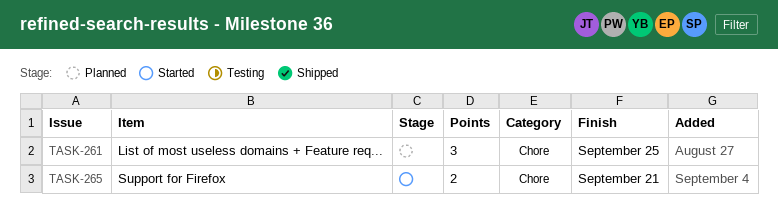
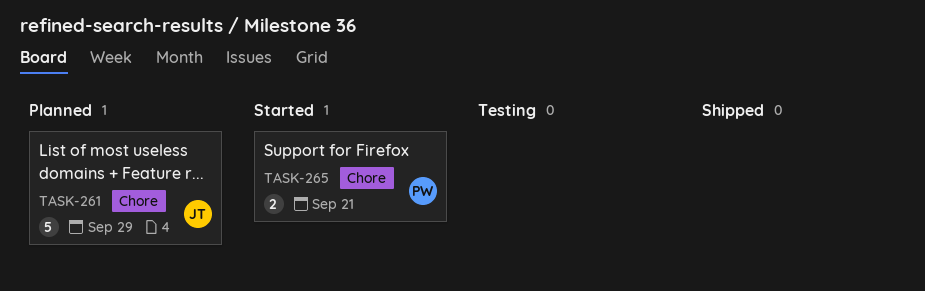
TASK-261, estimate: 3 -> 5
TASK-261, due: Sep 25 -> Sep 29

